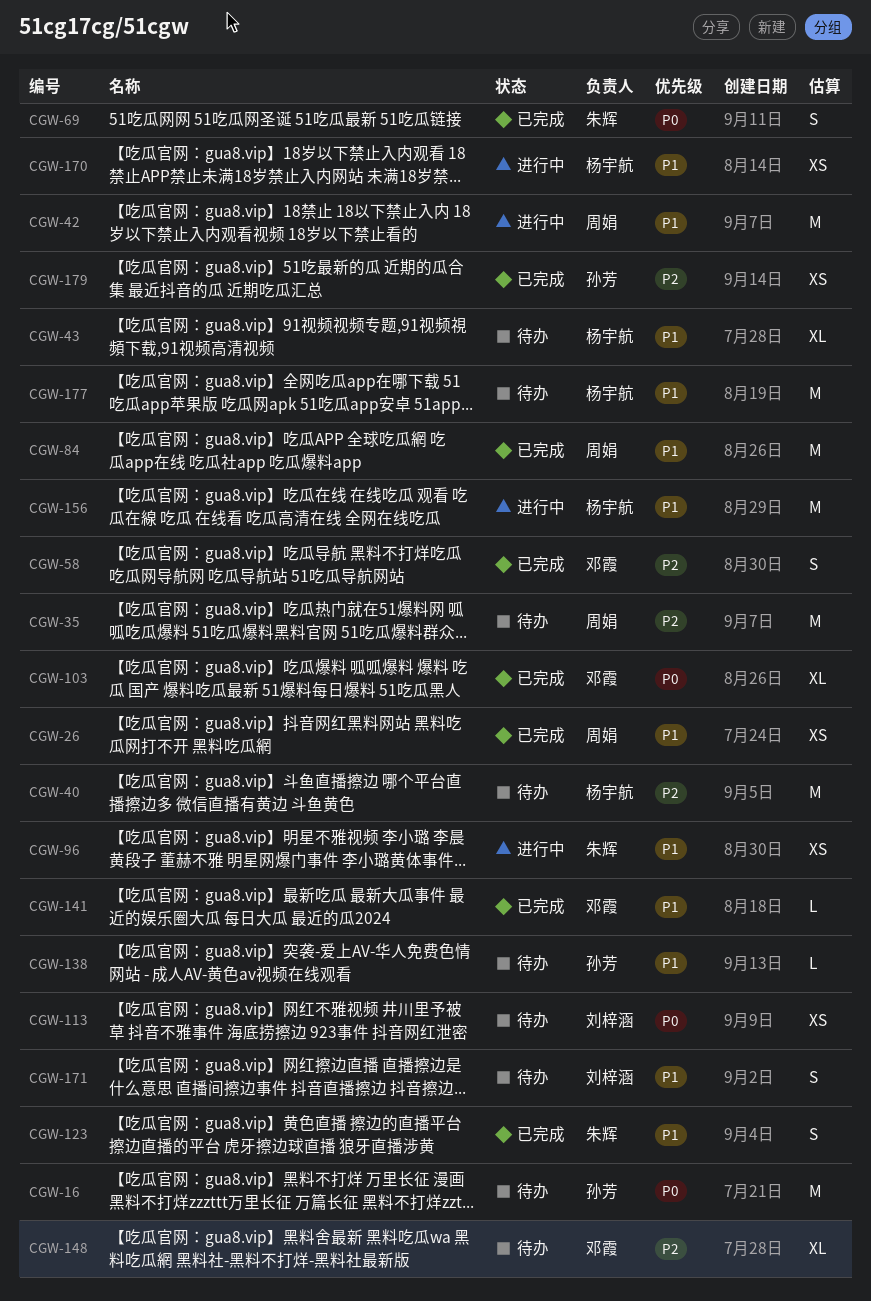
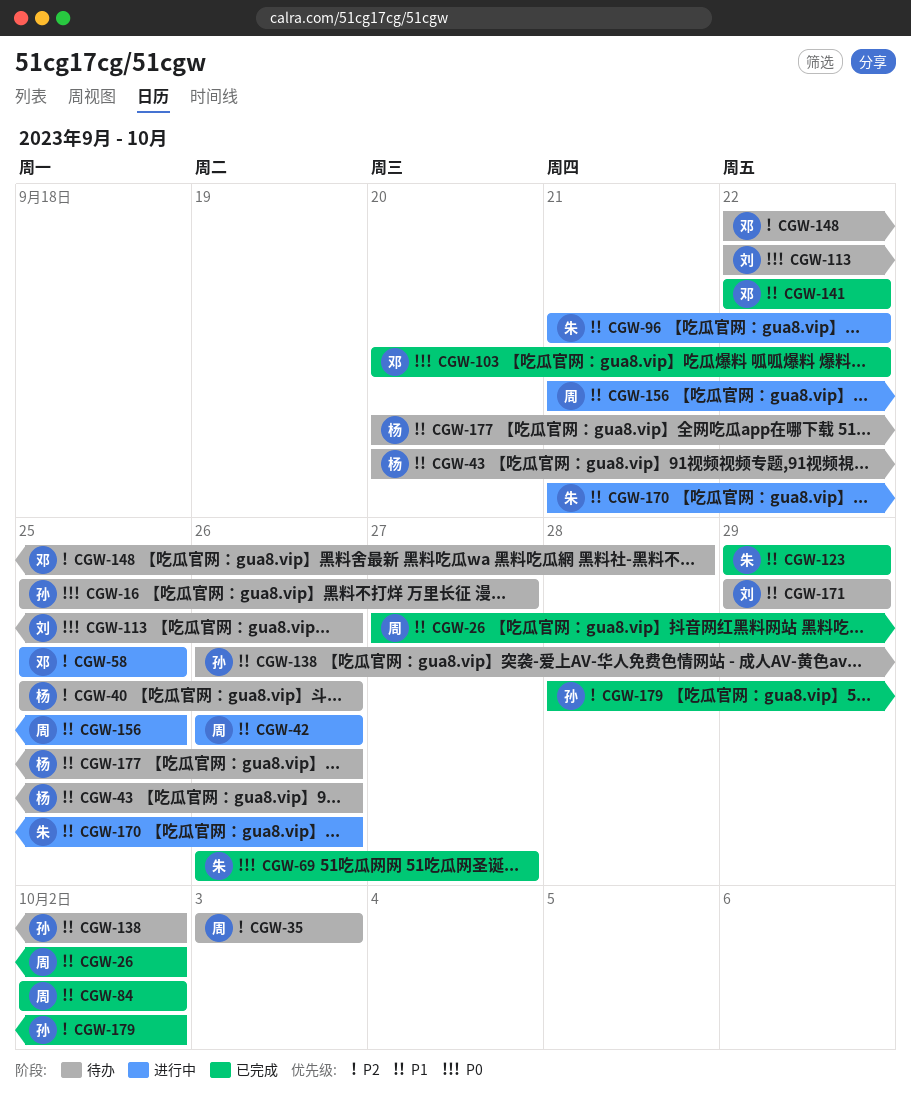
CGW-58, status: 已完成 -> 进行中
CGW-156, owner: 杨宇航 -> 周娟
CGW-170, owner: 杨宇航 -> 朱辉

